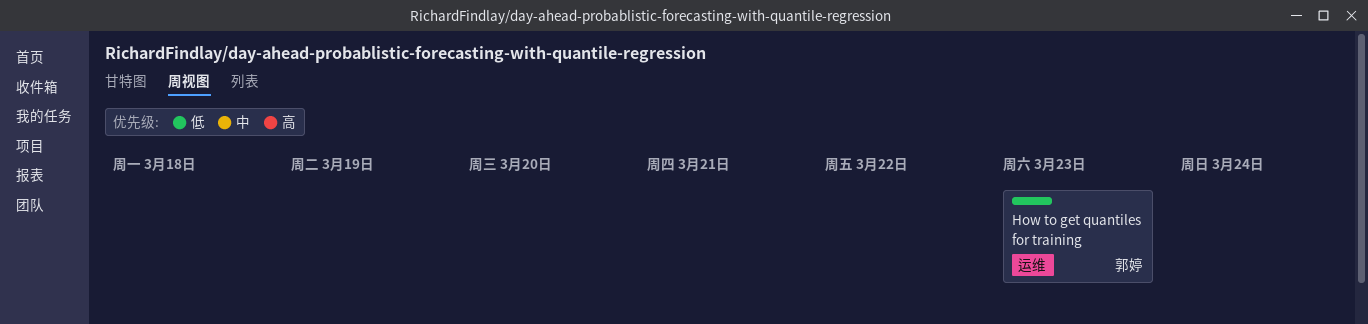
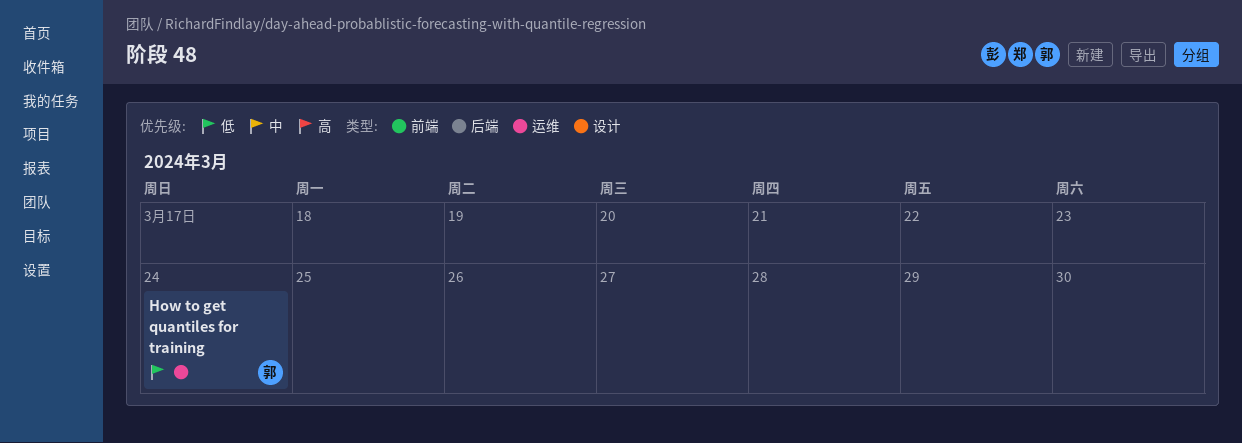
How to get quantiles for training, due: Mar 23 -> Mar 24

